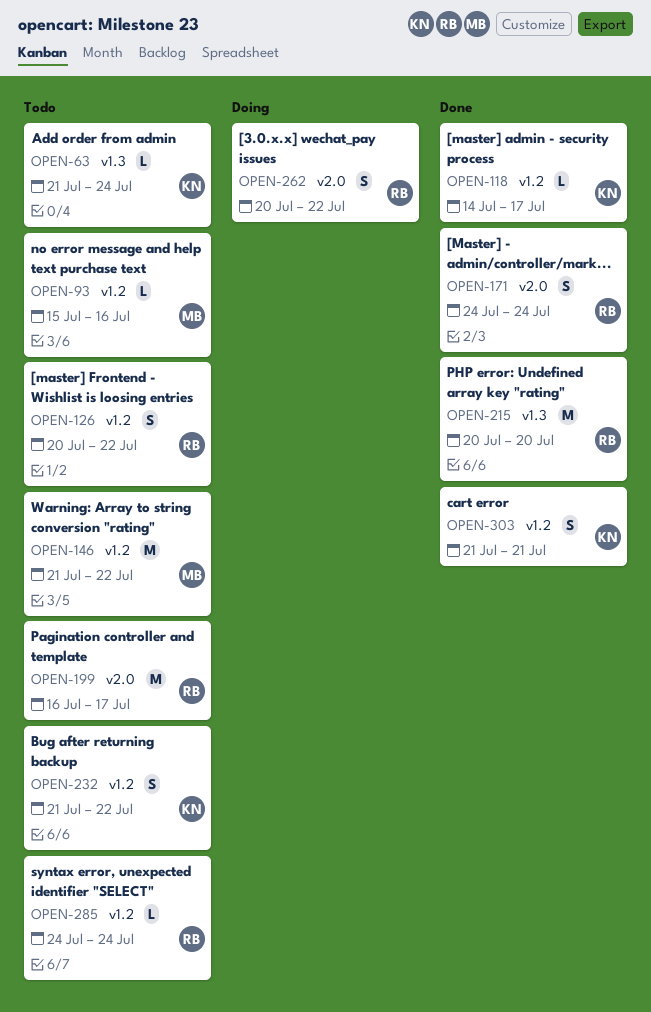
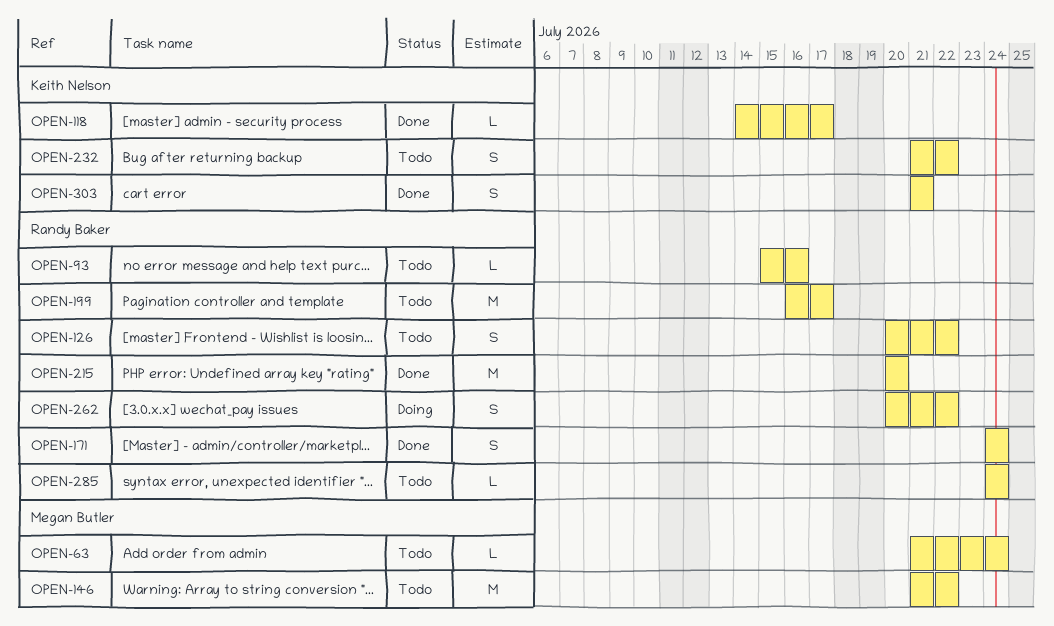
OPEN-63, owner: Keith Nelson -> Megan Butler
OPEN-93, owner: Megan Butler -> Randy Baker

